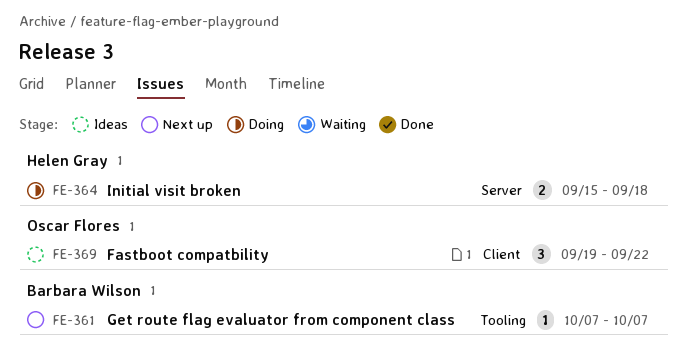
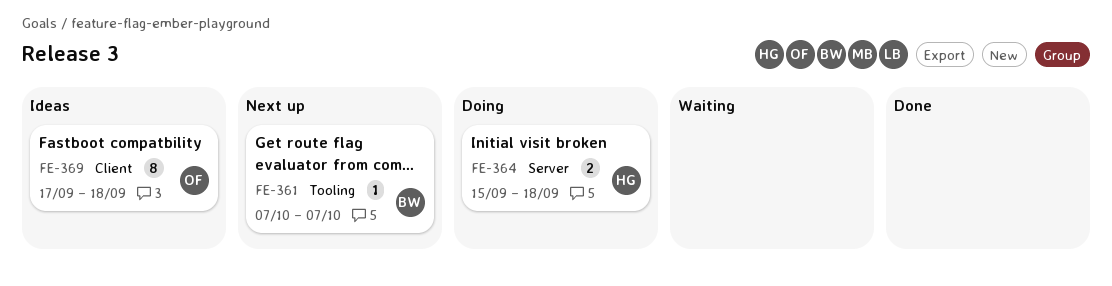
FE-369, estimate: 3 -> 8
FE-369, start: Sep 19 -> Sep 17
FE-369, due: Sep 22 -> Sep 18

